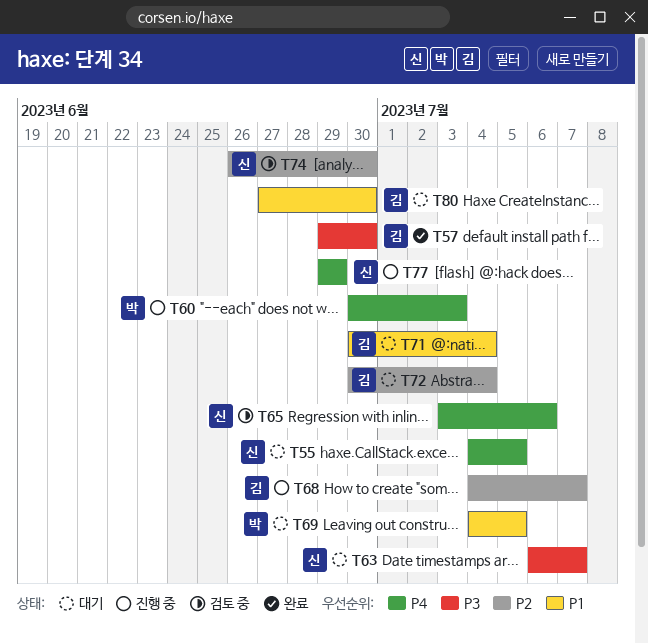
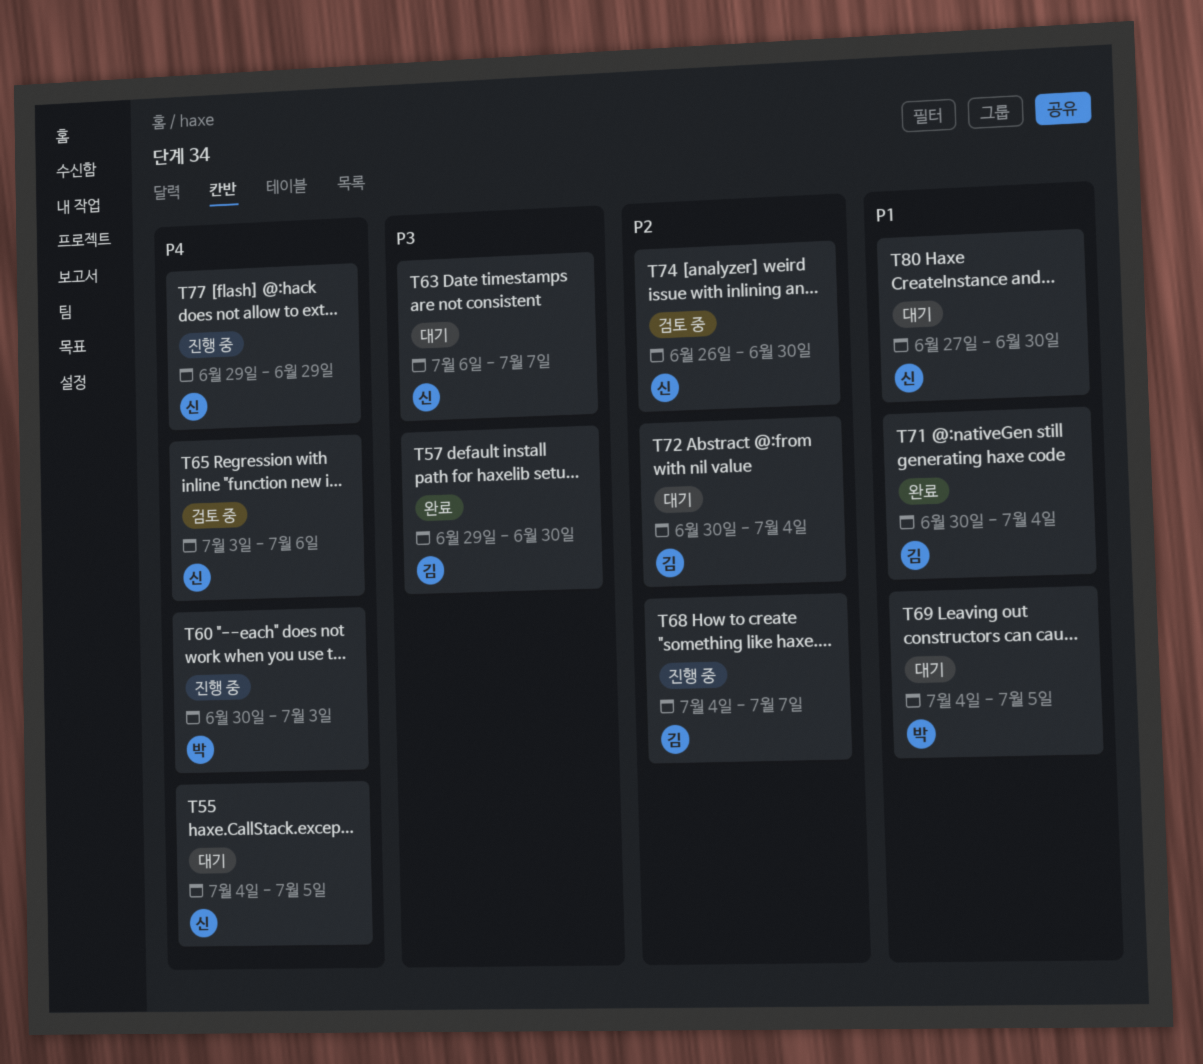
T71, status: 대기 -> 완료
T80, owner: 김 -> 신

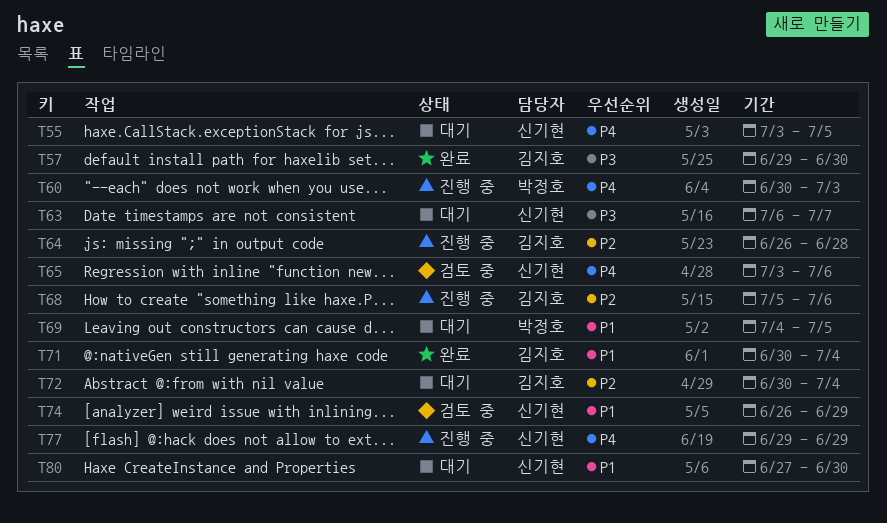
T55, start: Jul 4 -> Jul 3
T64: none -> present
T68, start: Jul 4 -> Jul 5
T68, due: Jul 7 -> Jul 6
T74, priority: P2 -> P1
T74, due: Jun 30 -> Jun 29

